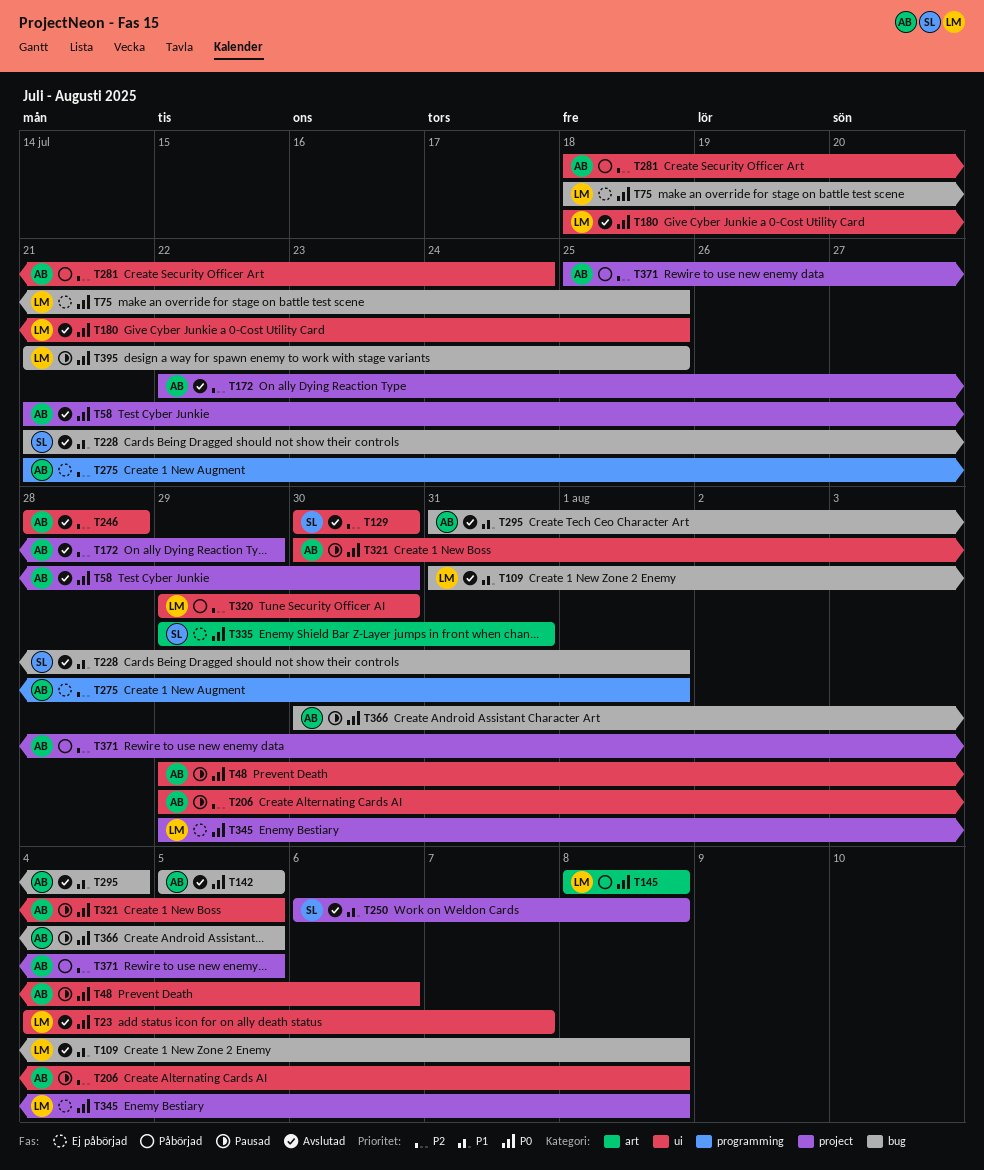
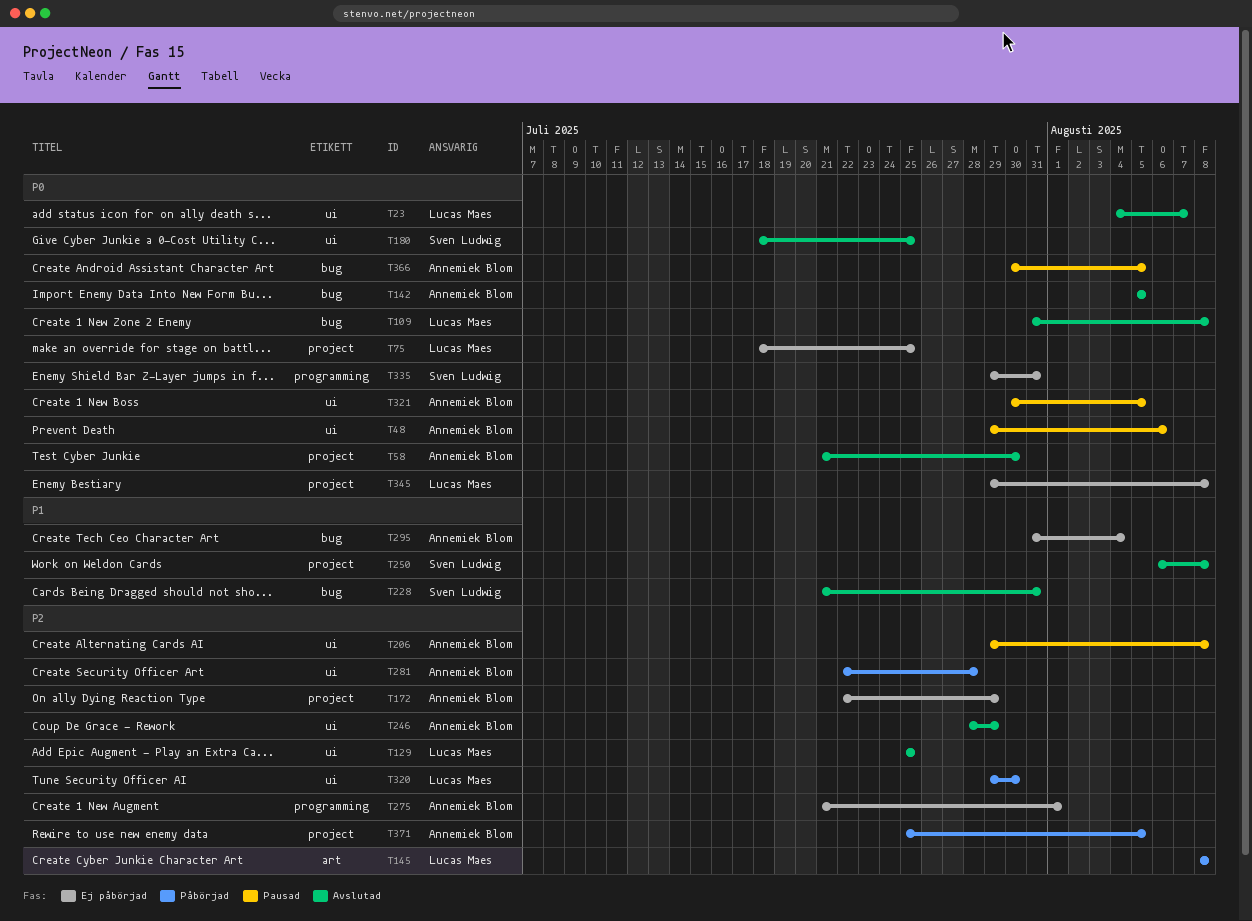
T75, label: bug -> project
T109, priority: P1 -> P0
T129, owner: Sven Ludwig -> Lucas Maes
T129, start: Jul 30 -> Jul 25
T129, due: Jul 30 -> Jul 25
T145, priority: P0 -> P2
T172, status: Avslutad -> Ej påbörjad
T180, owner: Lucas Maes -> Sven Ludwig
T228, due: Aug 1 -> Jul 31
T246, due: Jul 28 -> Jul 29
T281, start: Jul 18 -> Jul 22
T281, due: Jul 24 -> Jul 28
T295, status: Avslutad -> Ej påbörjad
T335, label: art -> programming
T395: present -> none

